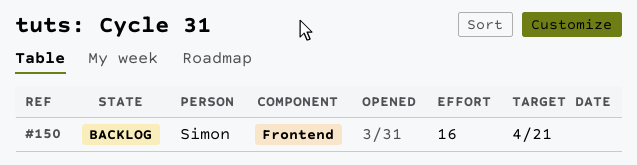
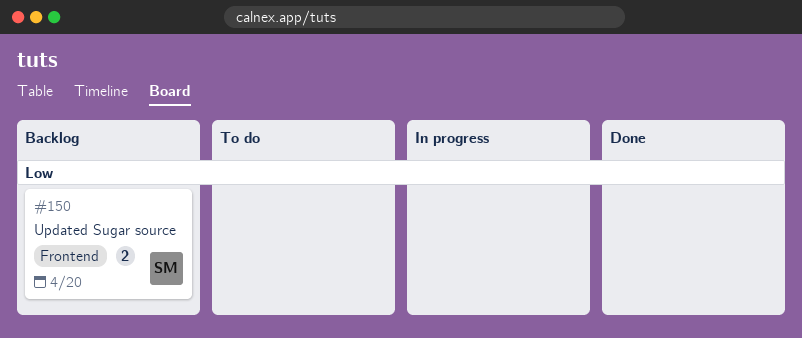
#150, estimate: 16 -> 2
#150, due: Apr 21 -> Apr 20

